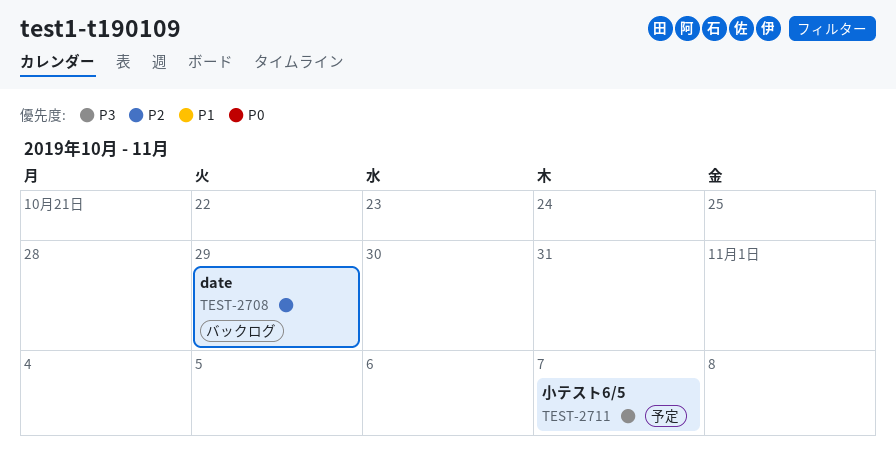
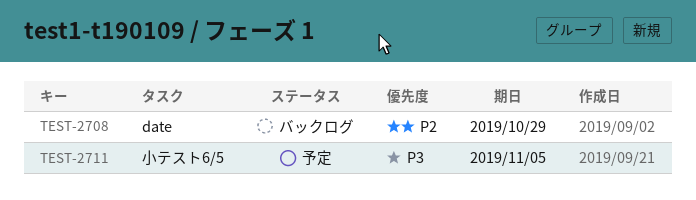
TEST-2711, due: Nov 7 -> Nov 5

